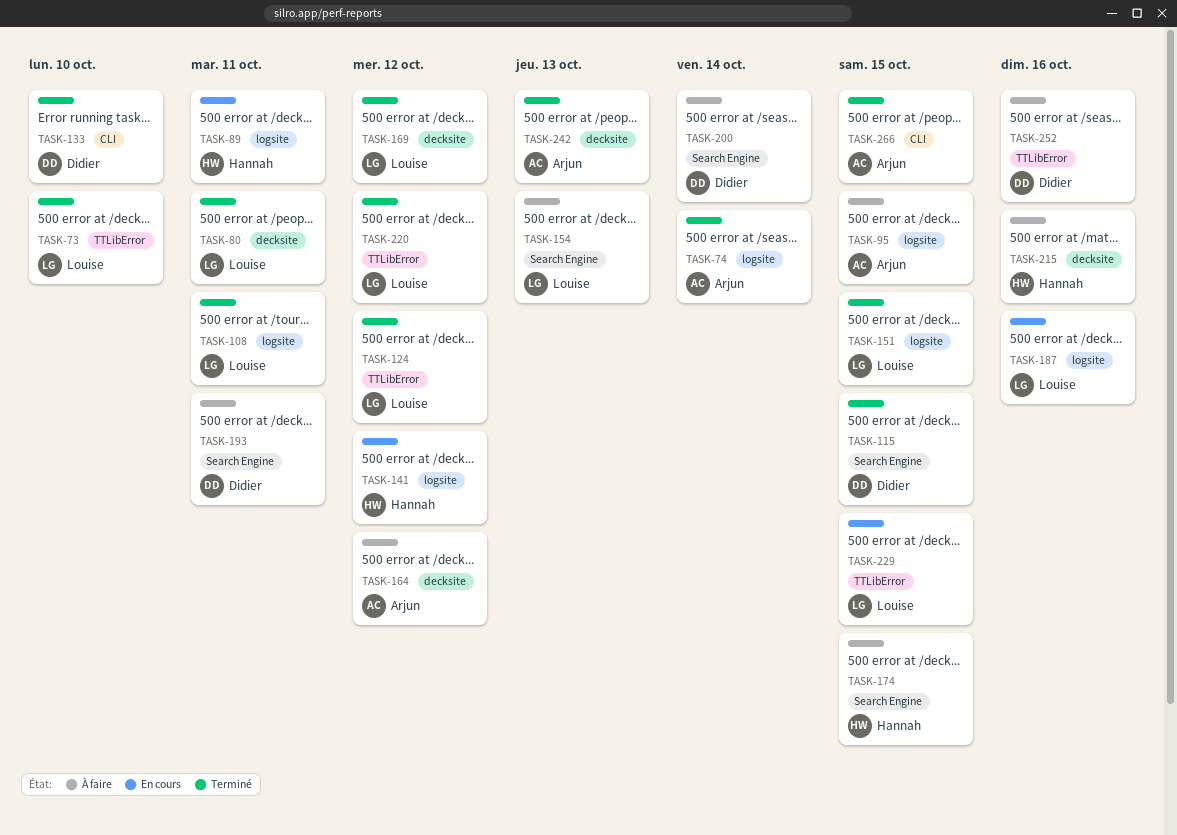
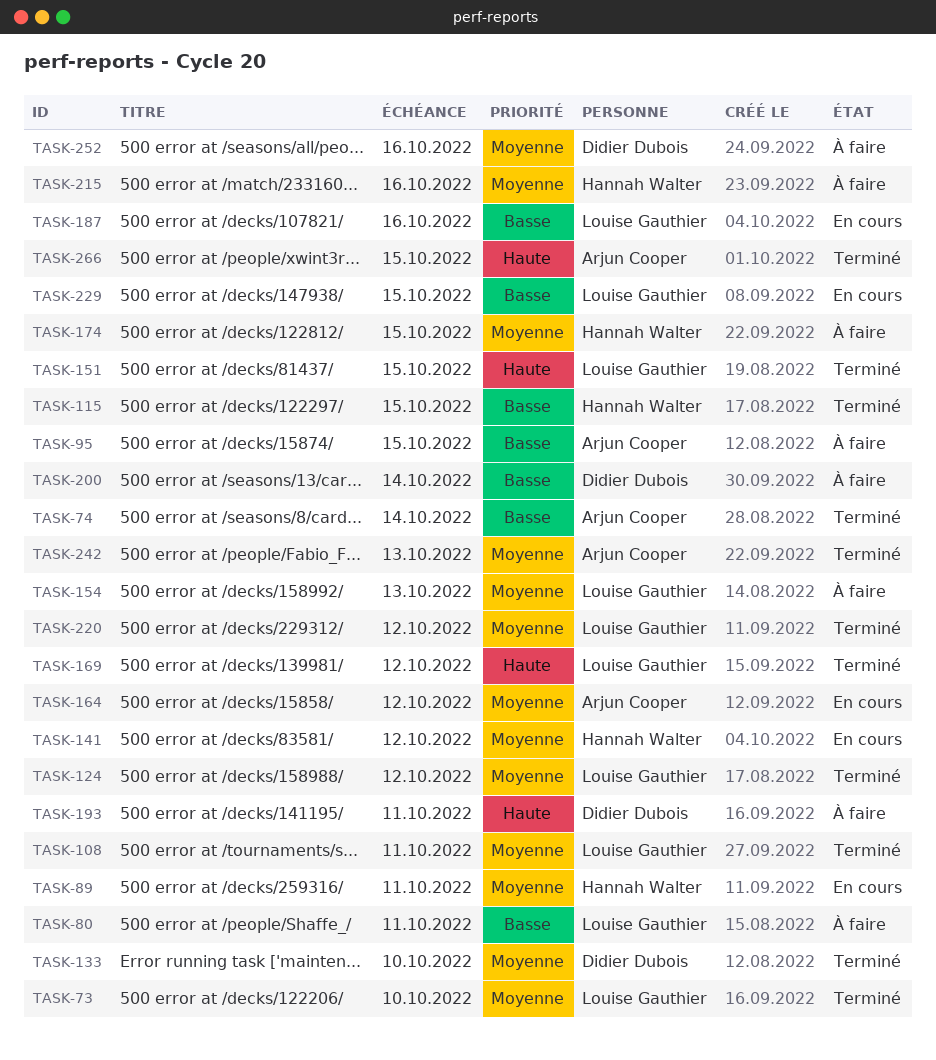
TASK-80, status: Terminé -> À faire
TASK-115, owner: Didier Dubois -> Hannah Walter
TASK-164, status: À faire -> En cours

